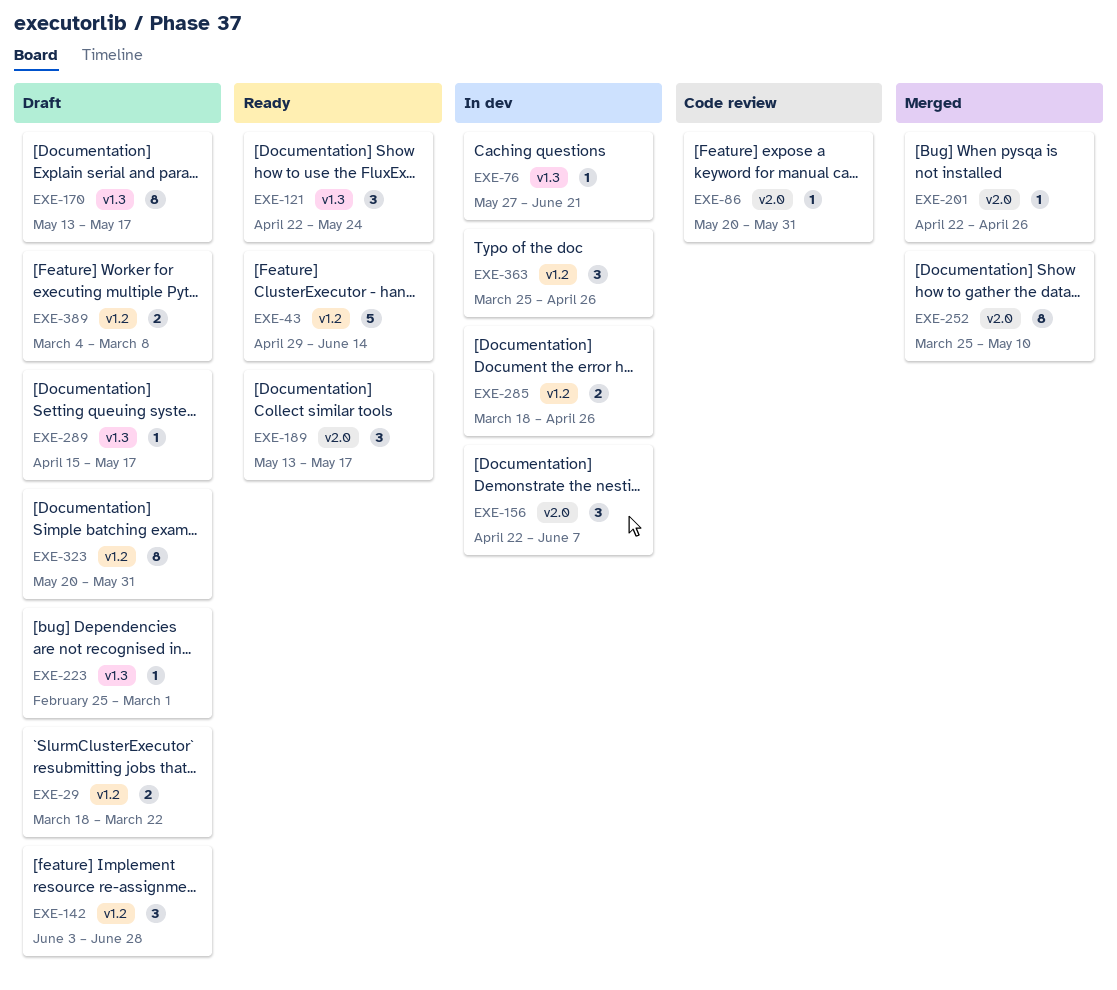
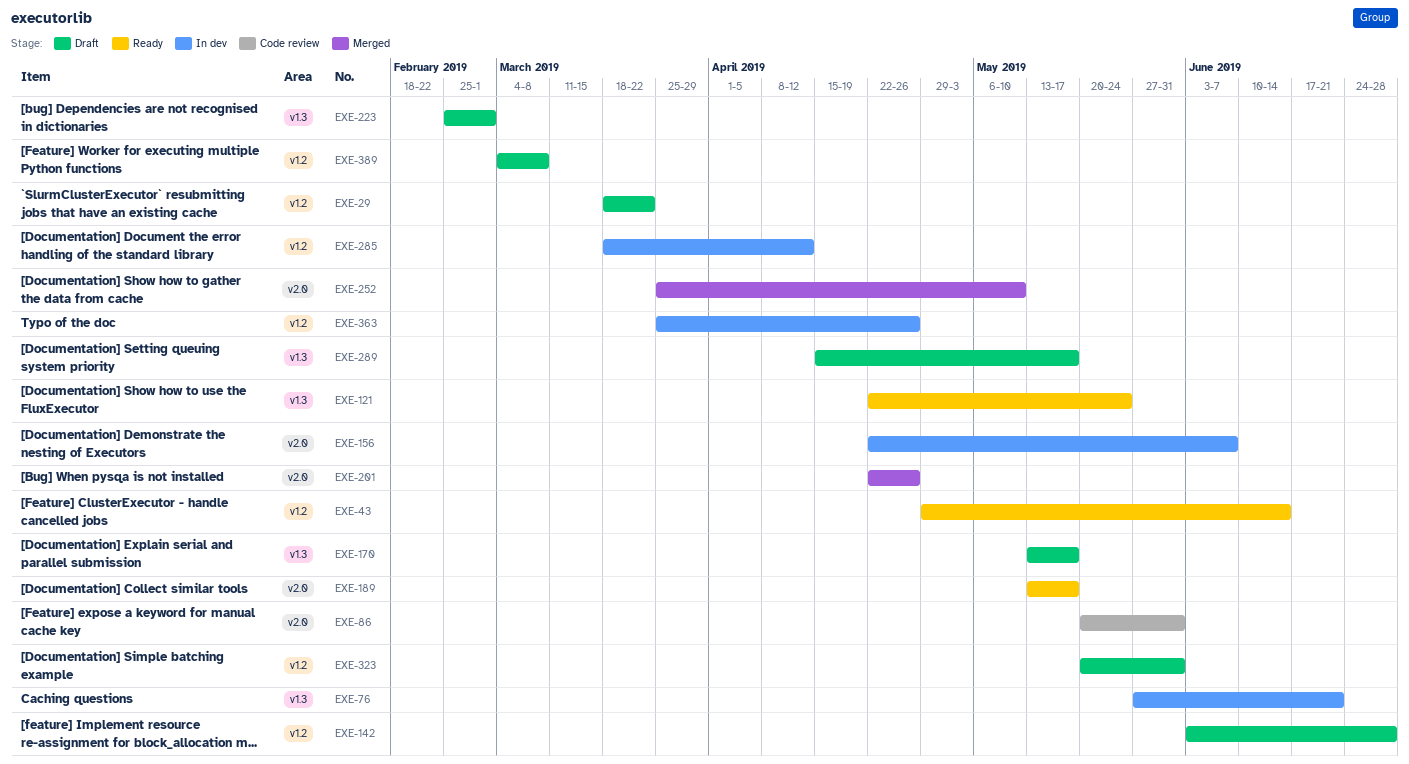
EXE-285, due: Apr 26 -> Apr 12

